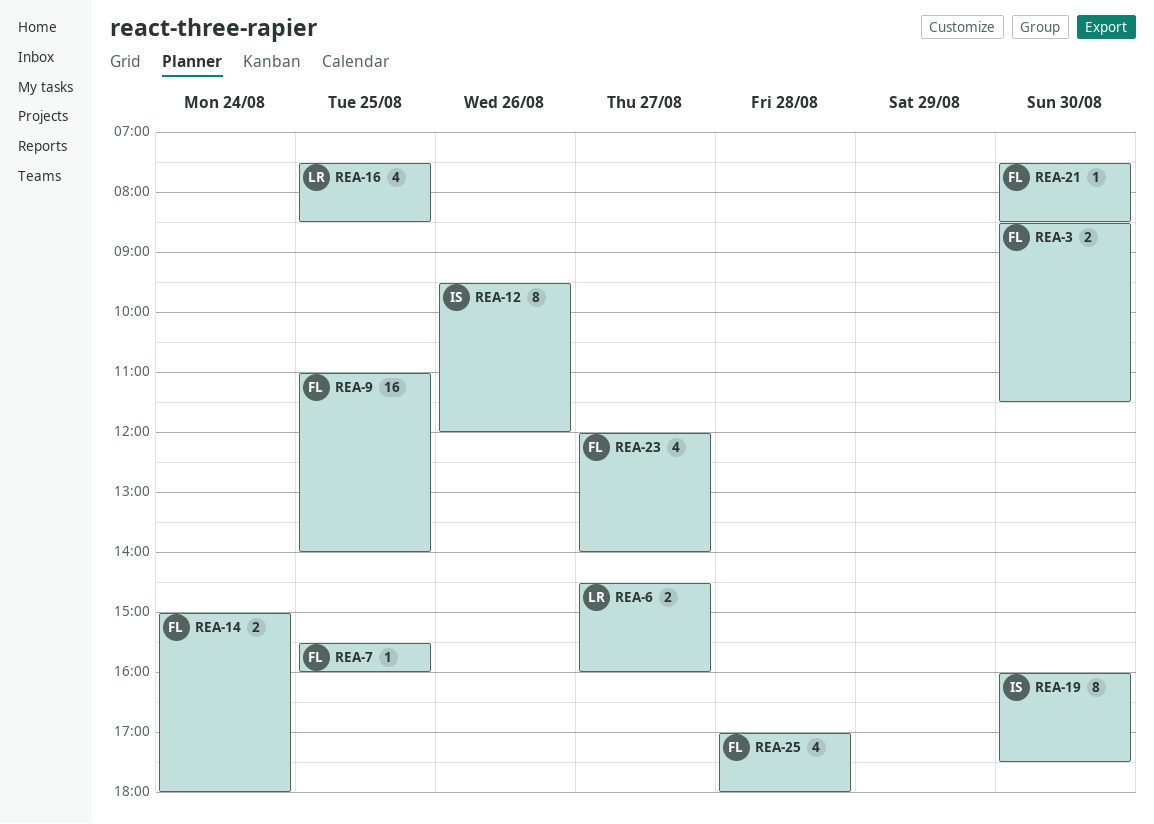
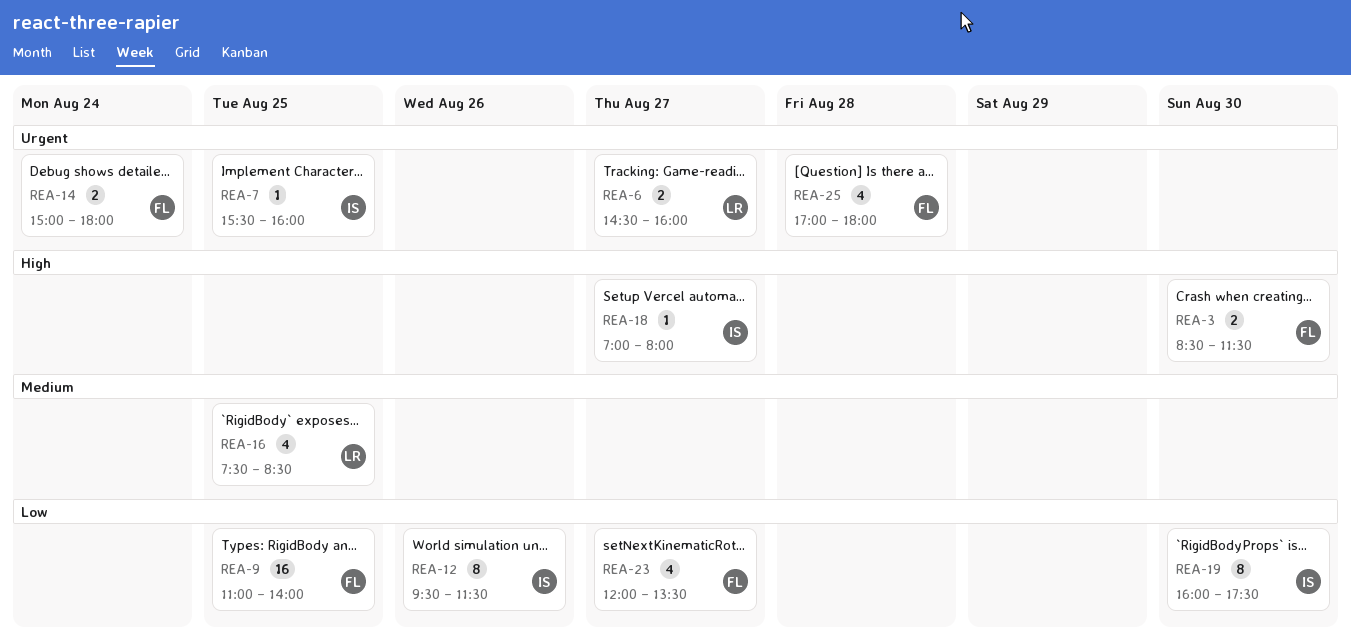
REA-7, owner: FL -> IS
REA-12, ends: 12:00 -> 11:30
REA-18: none -> present
REA-21: present -> none
REA-23, ends: 14:00 -> 13:30

